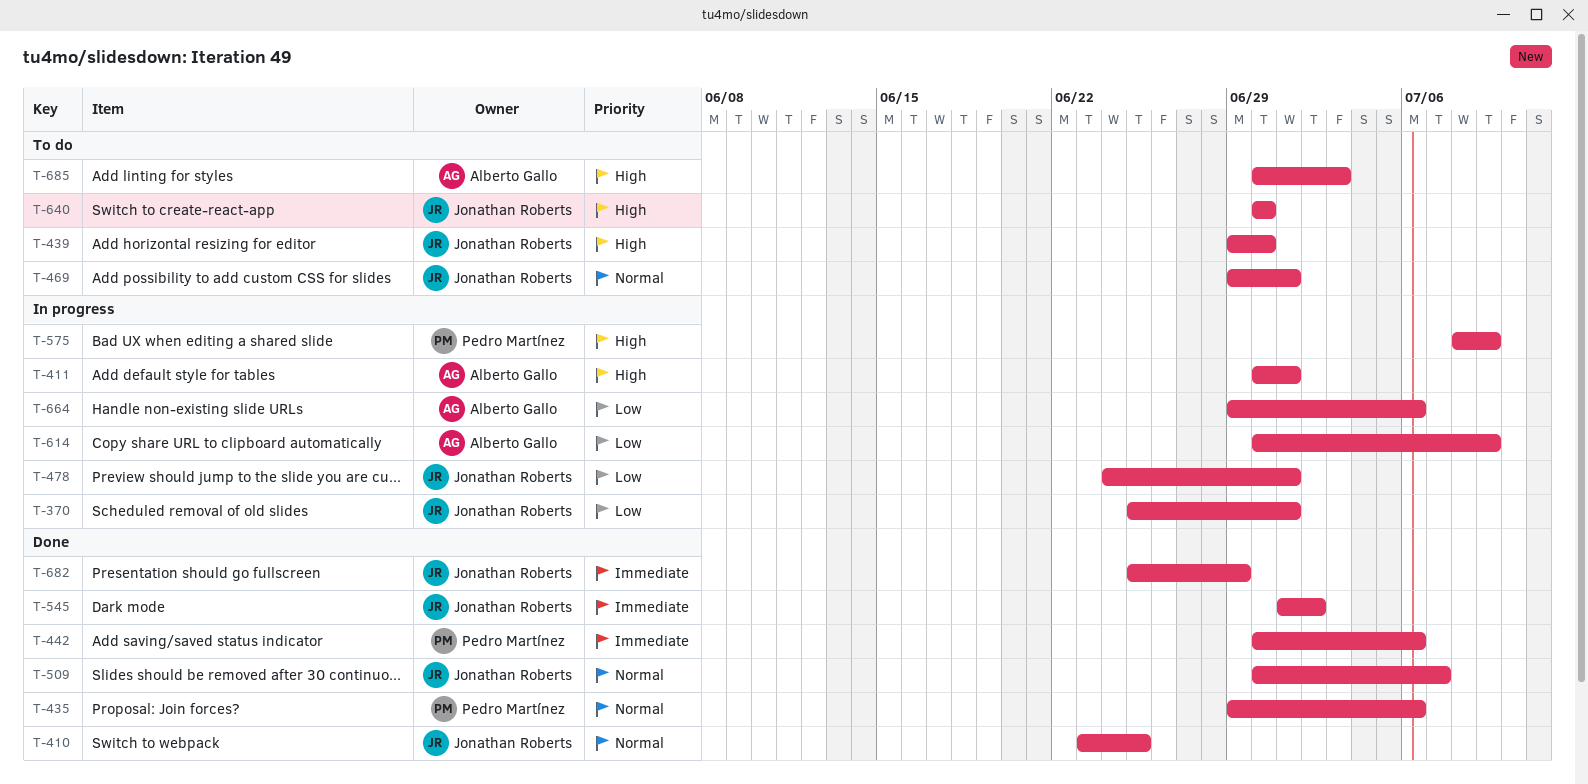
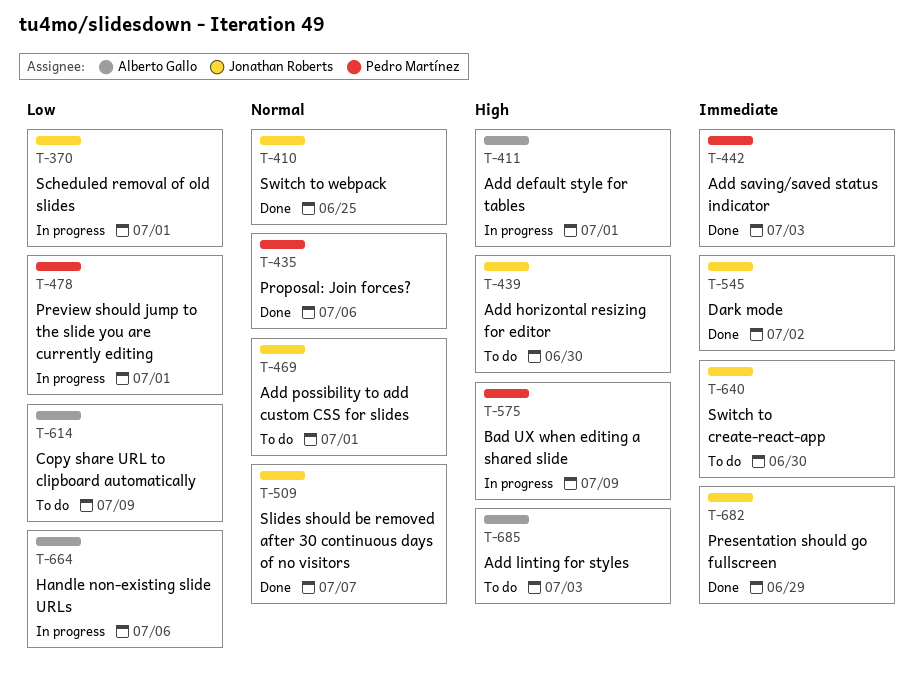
T-442, due: Jul 6 -> Jul 3
T-478, owner: Jonathan Roberts -> Pedro Martínez
T-614, status: In progress -> To do
T-640, priority: High -> Immediate

